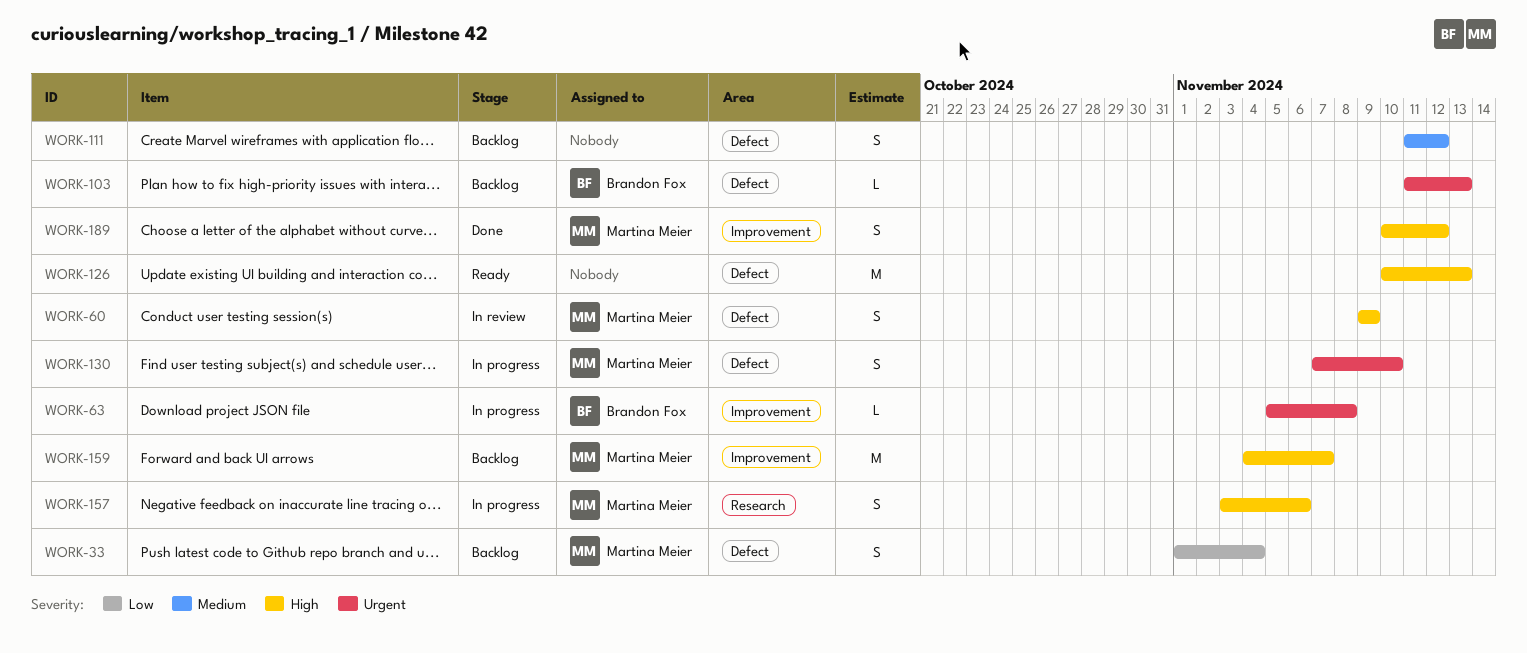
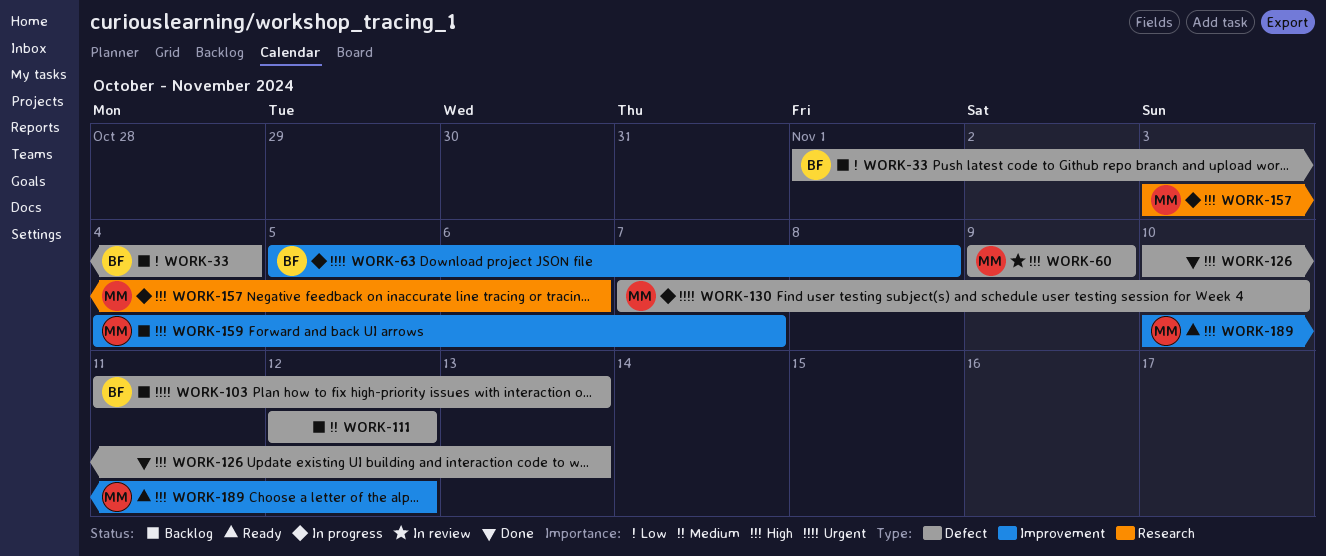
WORK-33, owner: Martina Meier -> Brandon Fox
WORK-111, start: Nov 11 -> Nov 12
WORK-126, status: Ready -> Done
WORK-189, status: Done -> Ready

